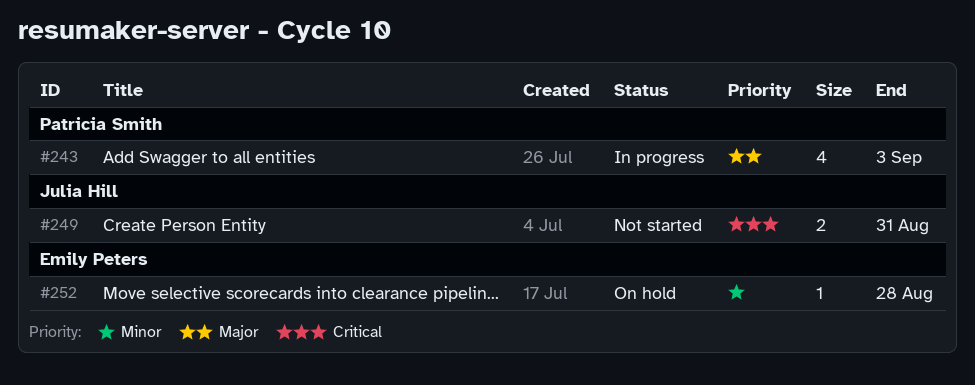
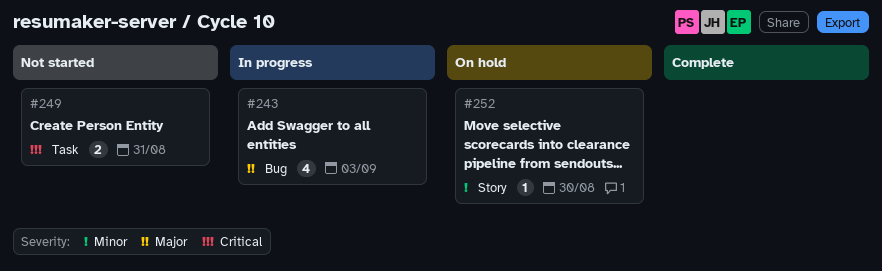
#252, due: Aug 28 -> Aug 30

